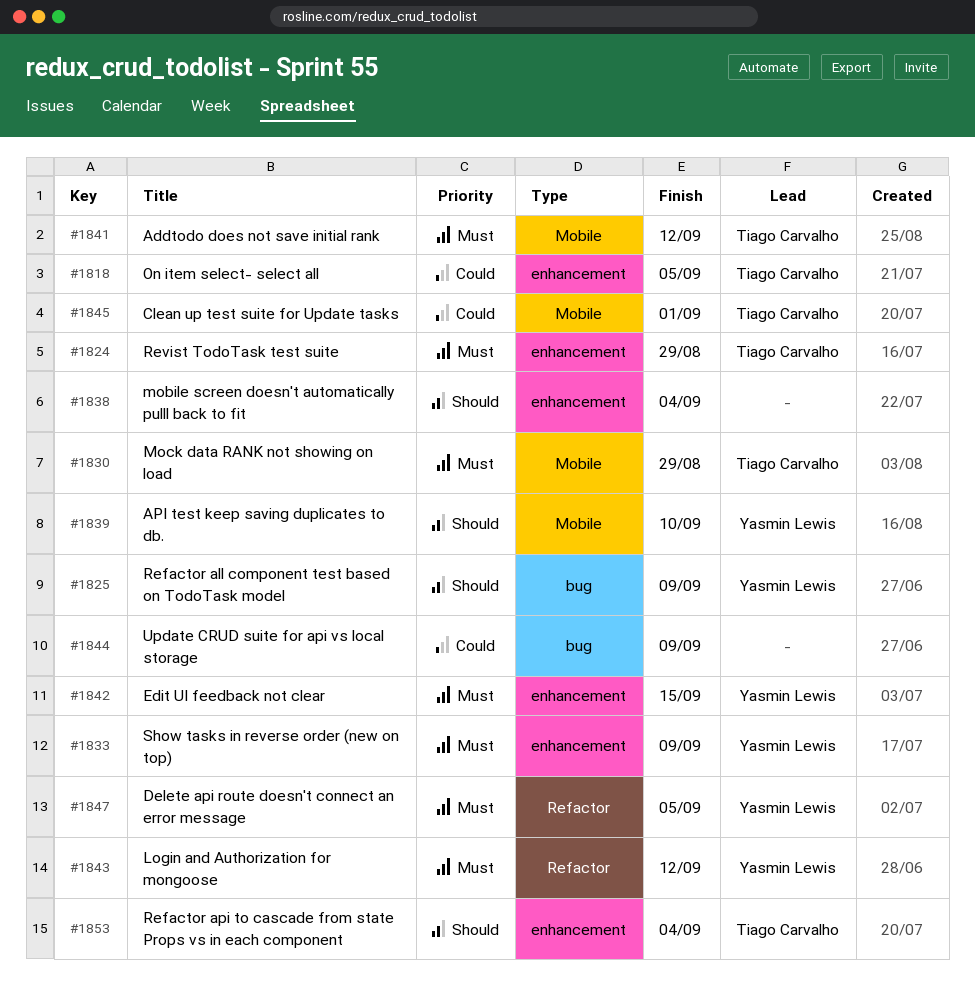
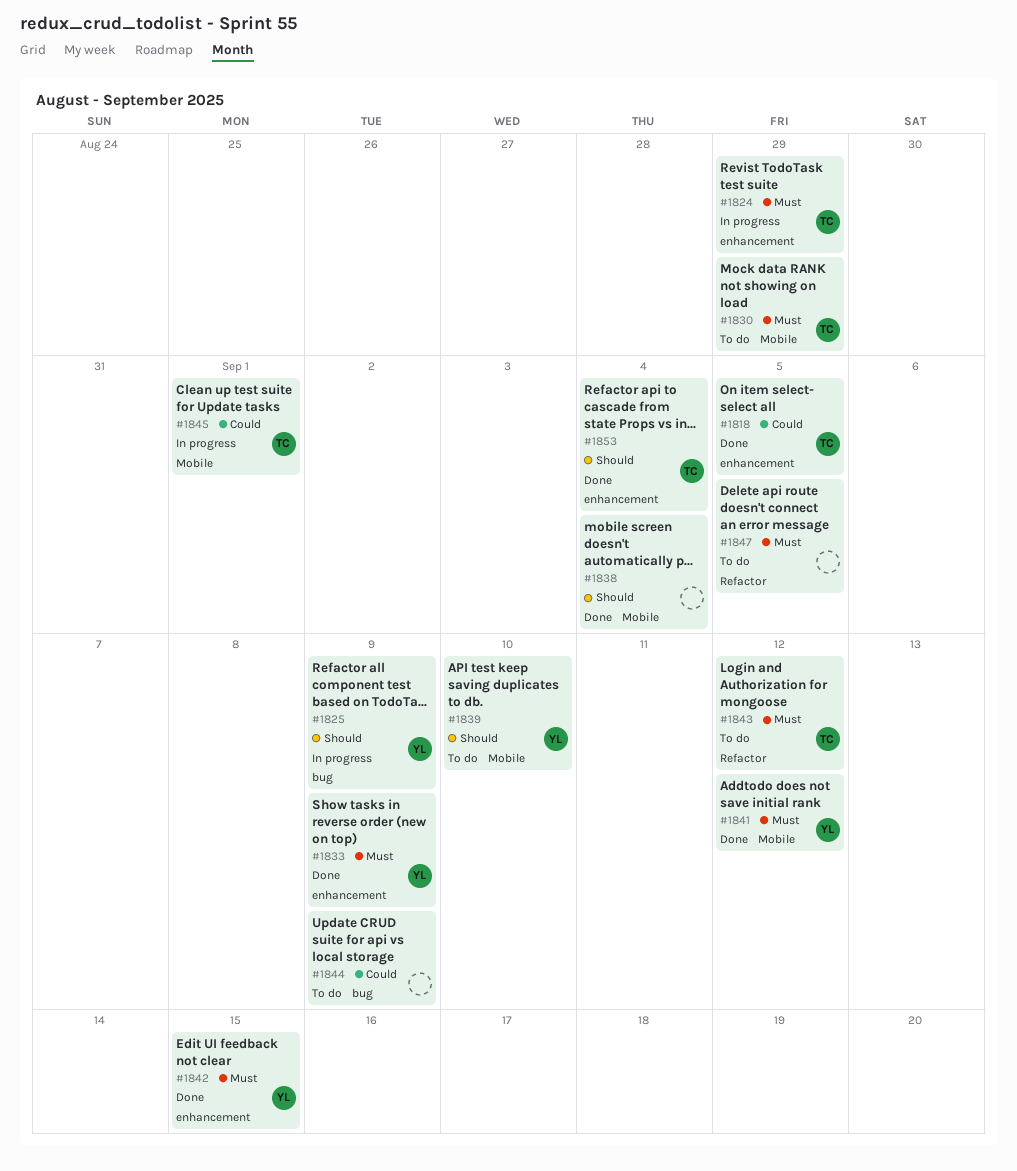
#1838, label: enhancement -> Mobile
#1841, owner: Tiago Carvalho -> Yasmin Lewis
#1843, owner: Yasmin Lewis -> Tiago Carvalho
#1847, owner: Yasmin Lewis -> none

